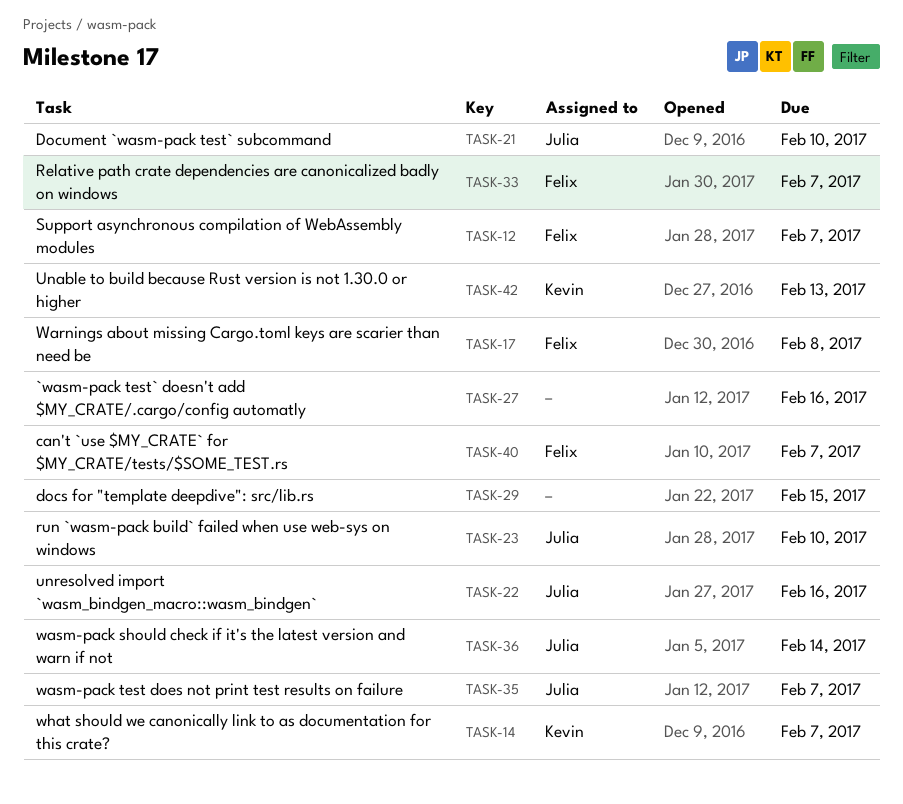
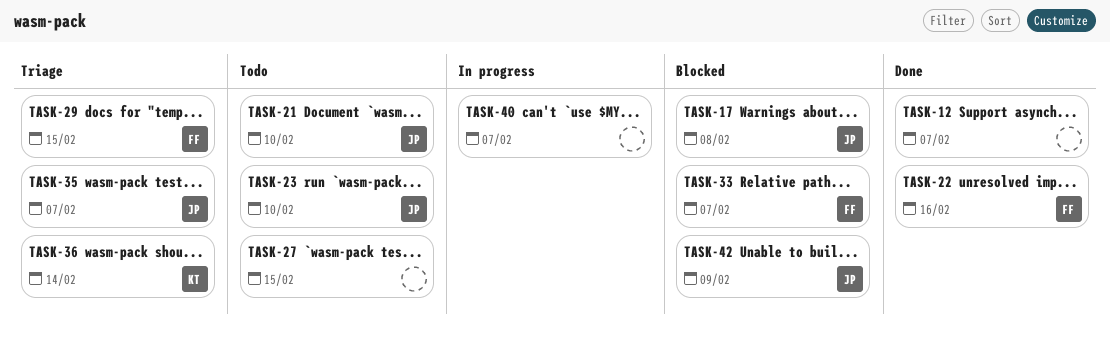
TASK-12, owner: Felix -> none
TASK-14: present -> none
TASK-17, owner: Felix -> Julia
TASK-22, owner: Julia -> Felix
TASK-27, due: Feb 16 -> Feb 15
TASK-29, owner: none -> Felix
TASK-36, owner: Julia -> Kevin
TASK-40, owner: Felix -> none
TASK-42, owner: Kevin -> Julia
TASK-42, due: Feb 13 -> Feb 9

